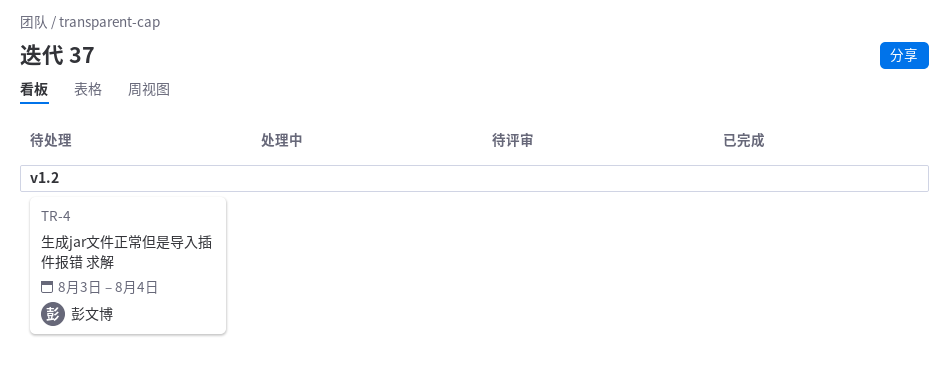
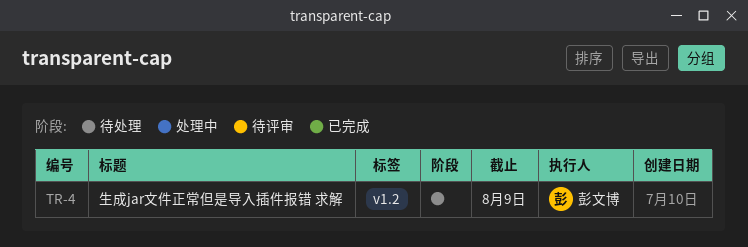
TR-4, due: Aug 4 -> Aug 9

